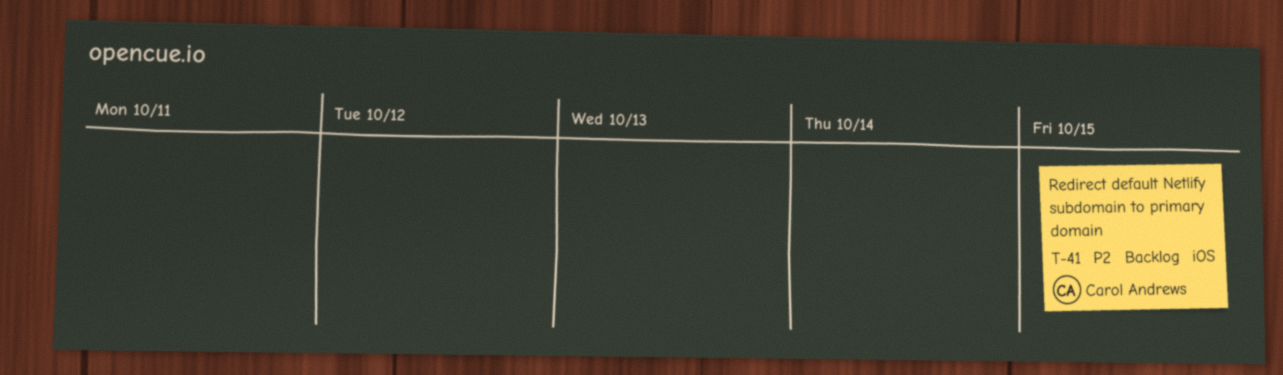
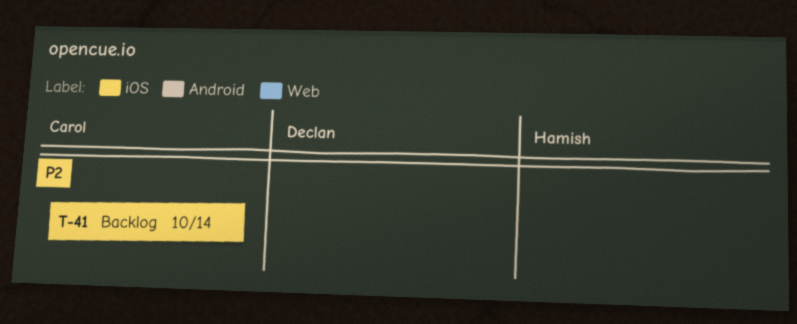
T-41, due: Oct 15 -> Oct 14

